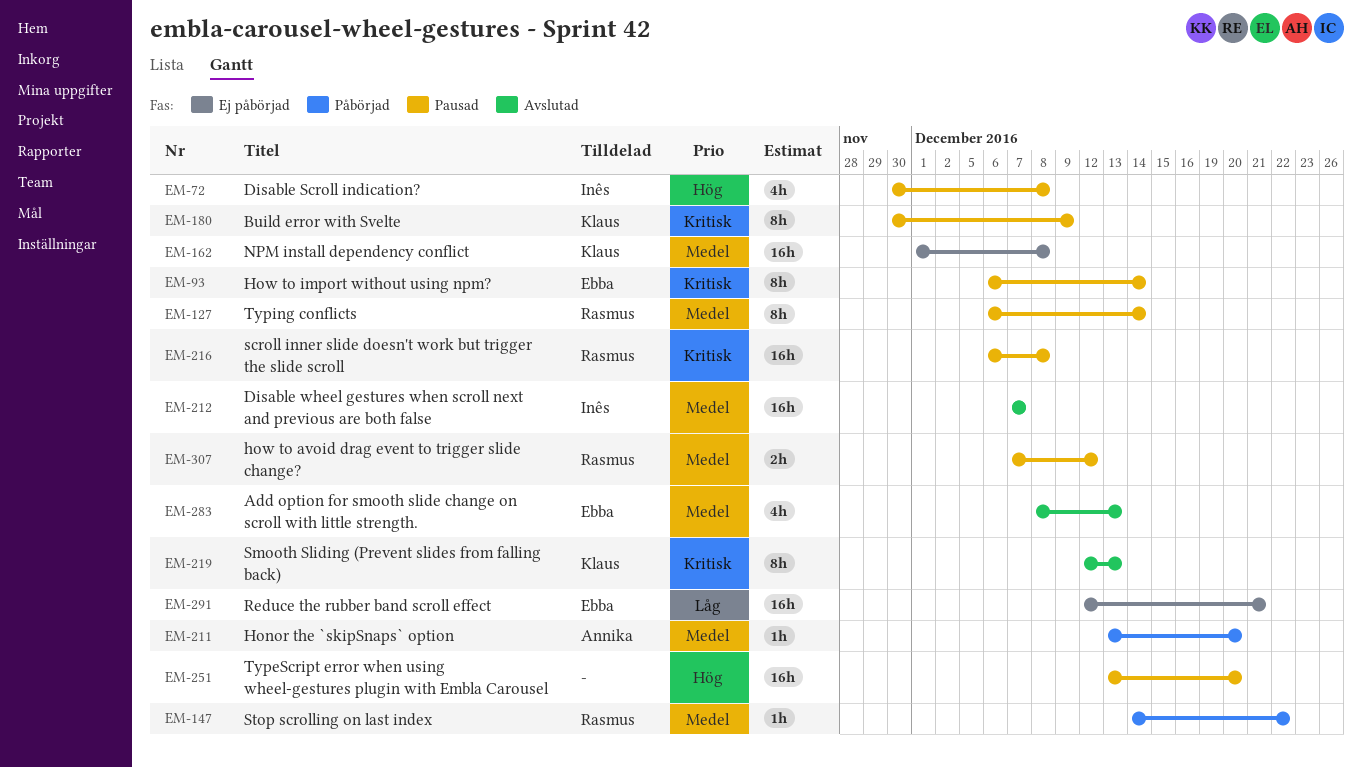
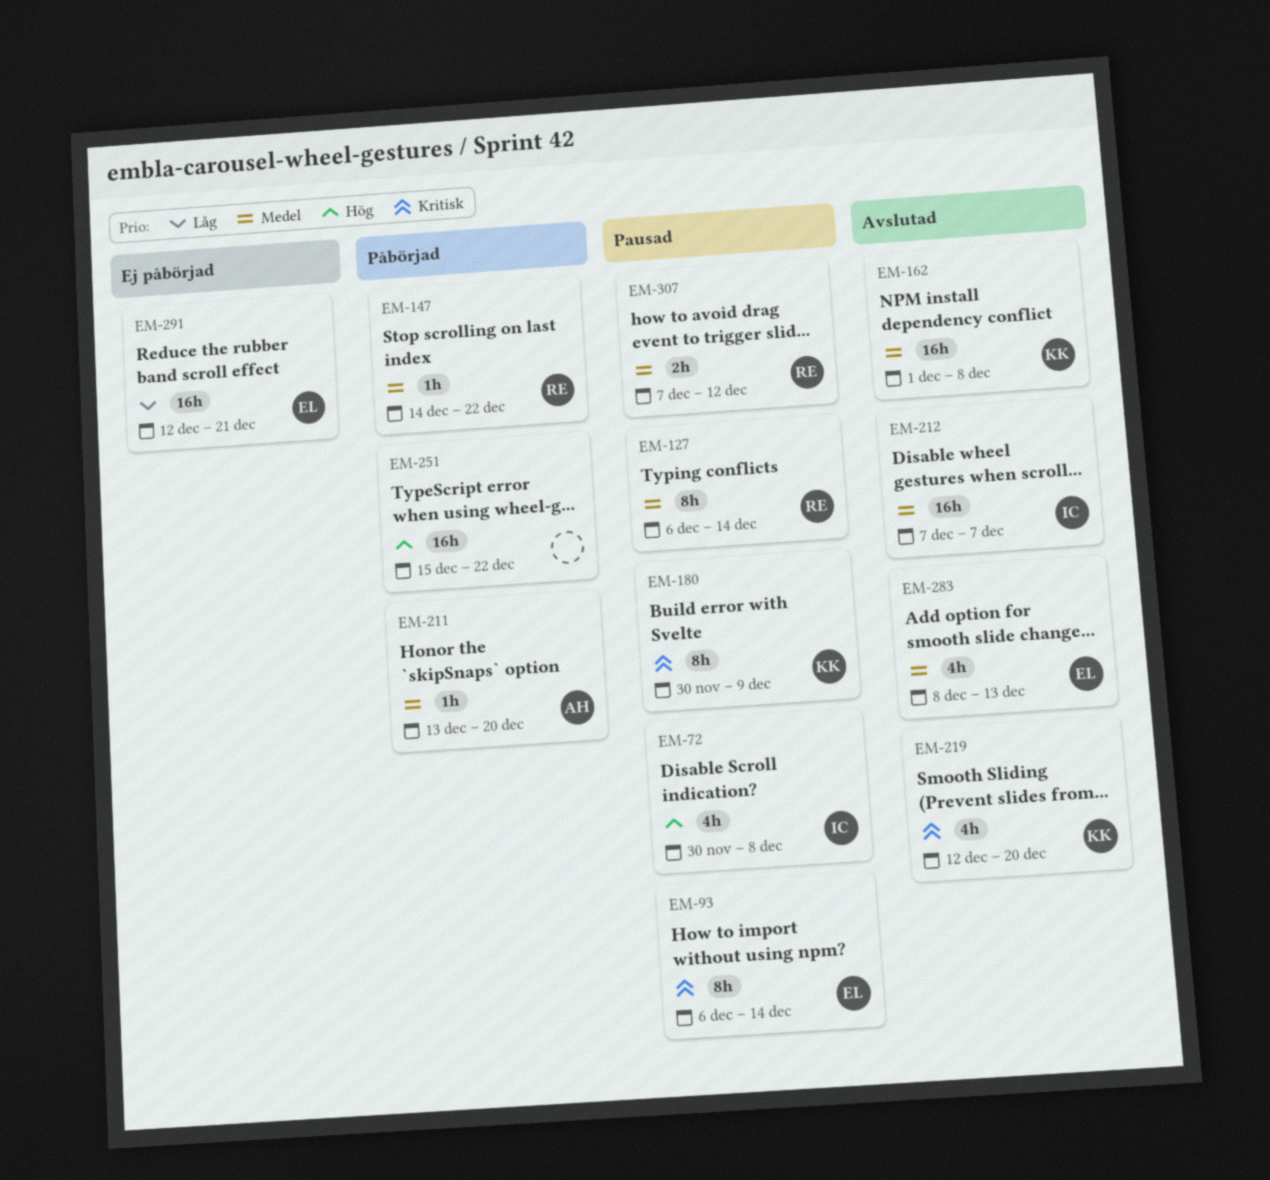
EM-162, status: Ej påbörjad -> Avslutad
EM-216: present -> none
EM-219, estimate: 8h -> 4h
EM-219, due: Dec 13 -> Dec 20
EM-251, status: Pausad -> Påbörjad
EM-251, start: Dec 13 -> Dec 15
EM-251, due: Dec 20 -> Dec 22

